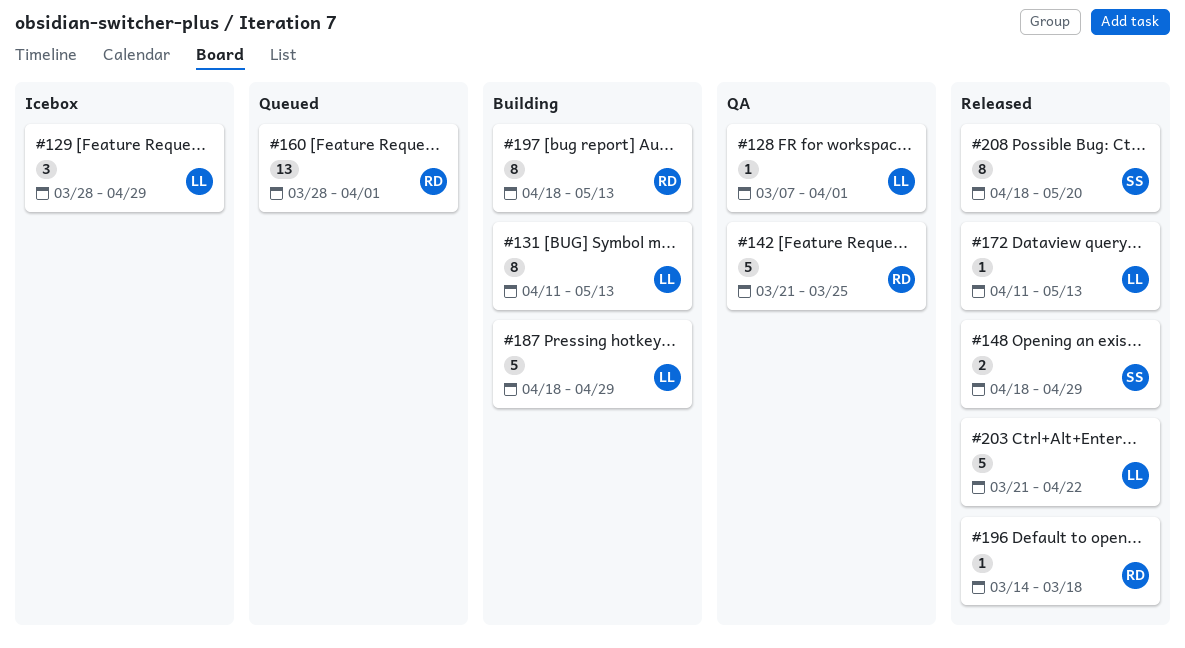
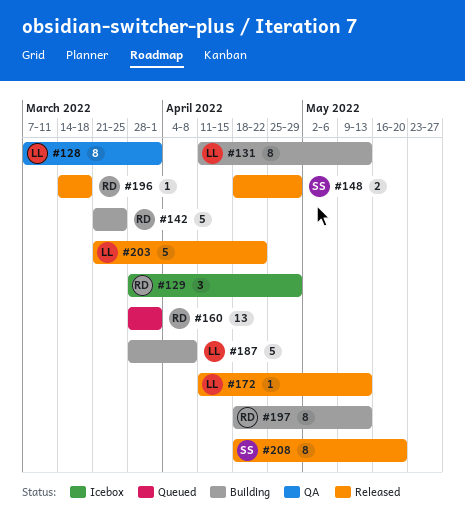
#128, estimate: 1 -> 8
#129, owner: LL -> RD
#142, status: QA -> Building
#187, start: Apr 18 -> Mar 28
#187, due: Apr 29 -> Apr 8

